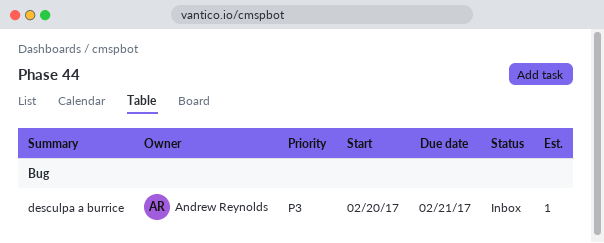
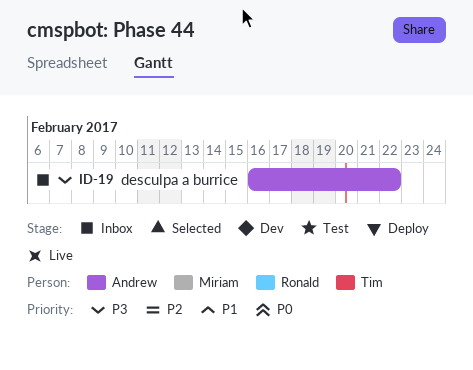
desculpa a burrice, start: Feb 20 -> Feb 16
desculpa a burrice, due: Feb 21 -> Feb 22

